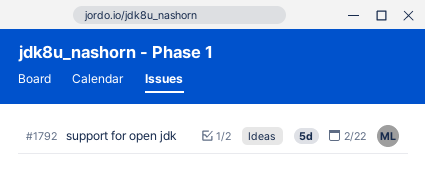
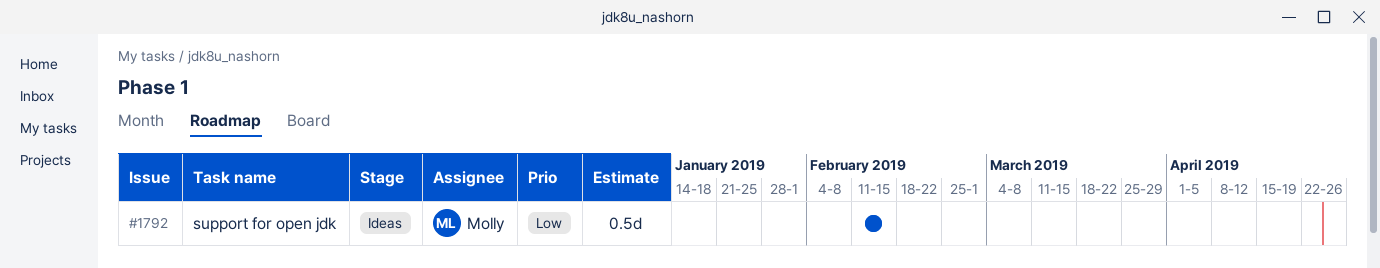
#1792, estimate: 5d -> 0.5d
#1792, due: Feb 22 -> Feb 15

